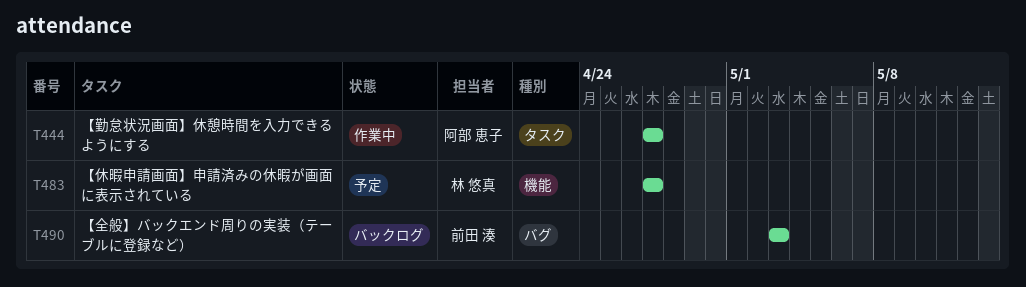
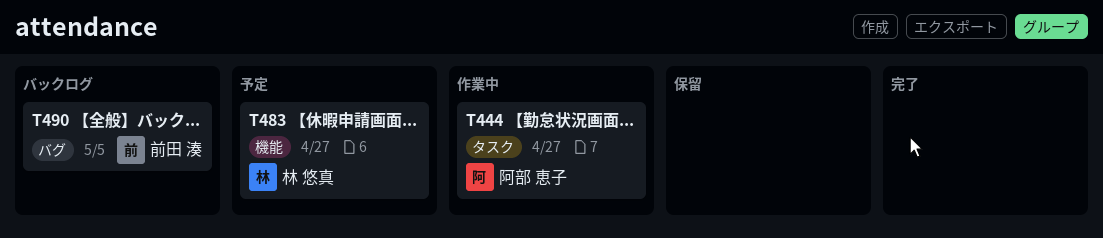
T490, due: May 3 -> May 5

